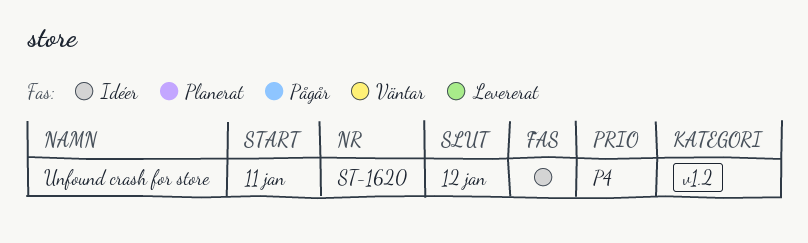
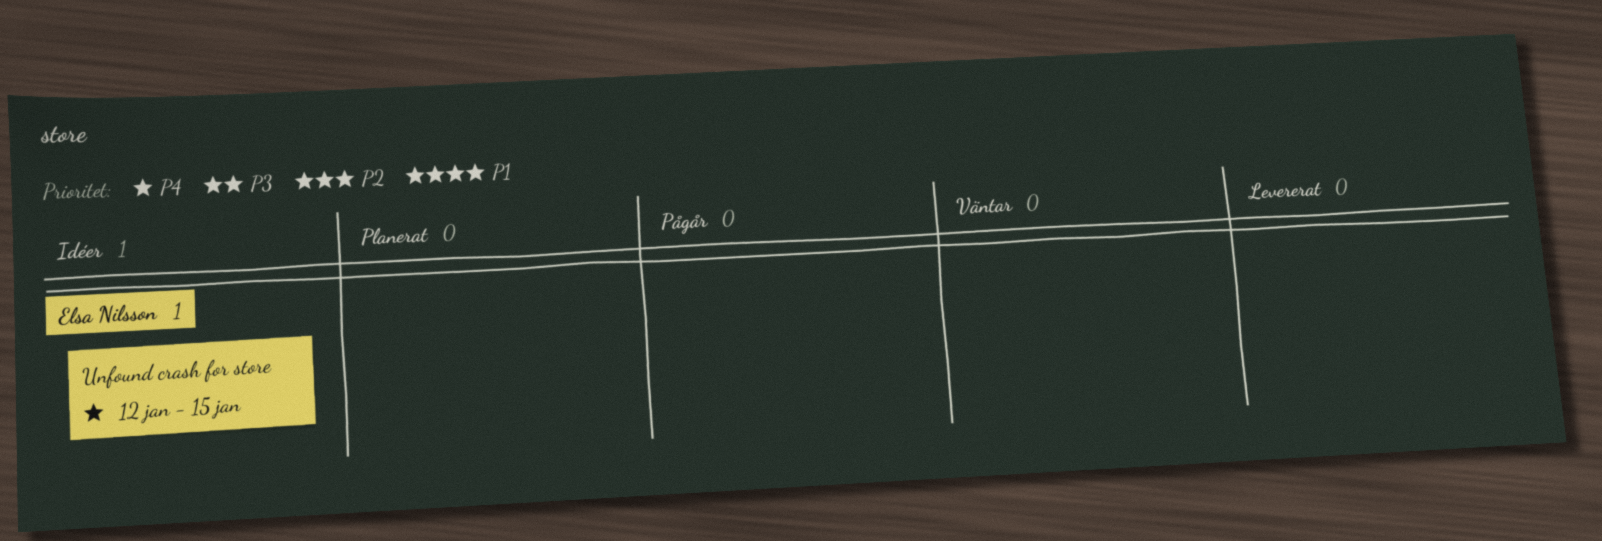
Unfound crash for store, start: Jan 11 -> Jan 12
Unfound crash for store, due: Jan 12 -> Jan 15

